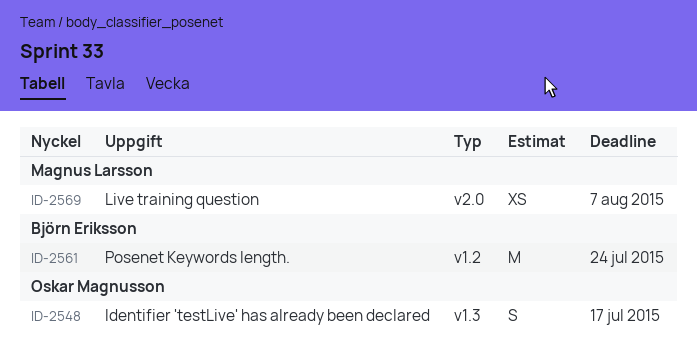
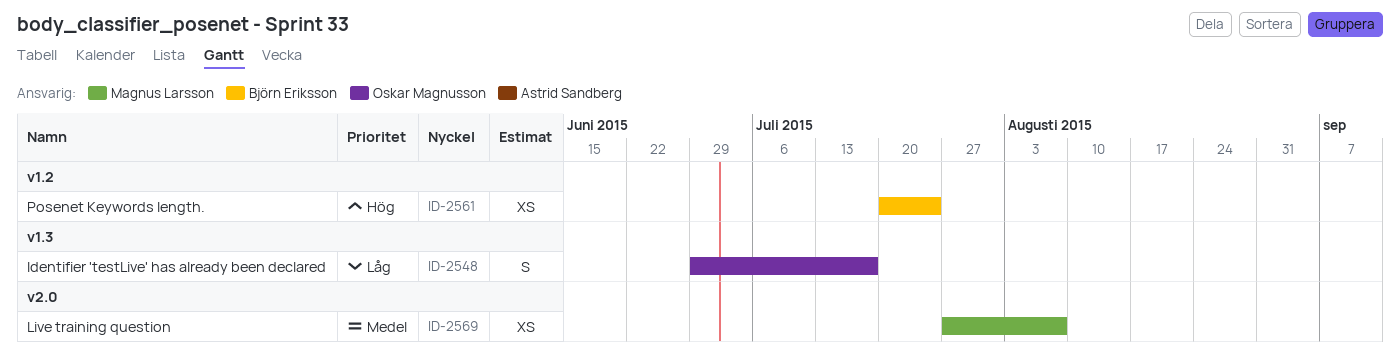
ID-2561, estimate: M -> XS

